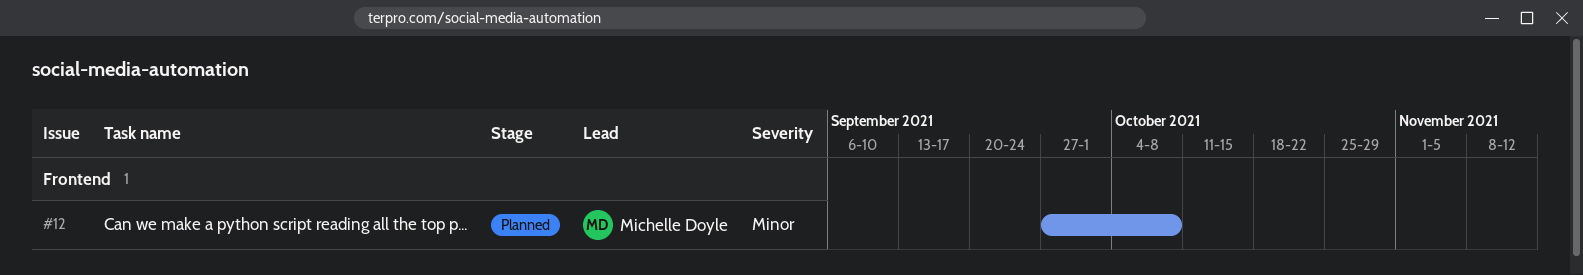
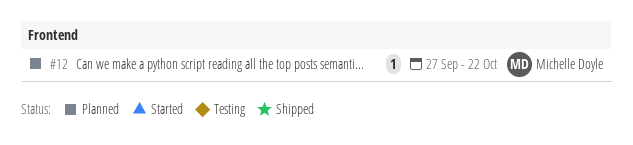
#12, due: Oct 8 -> Oct 22

